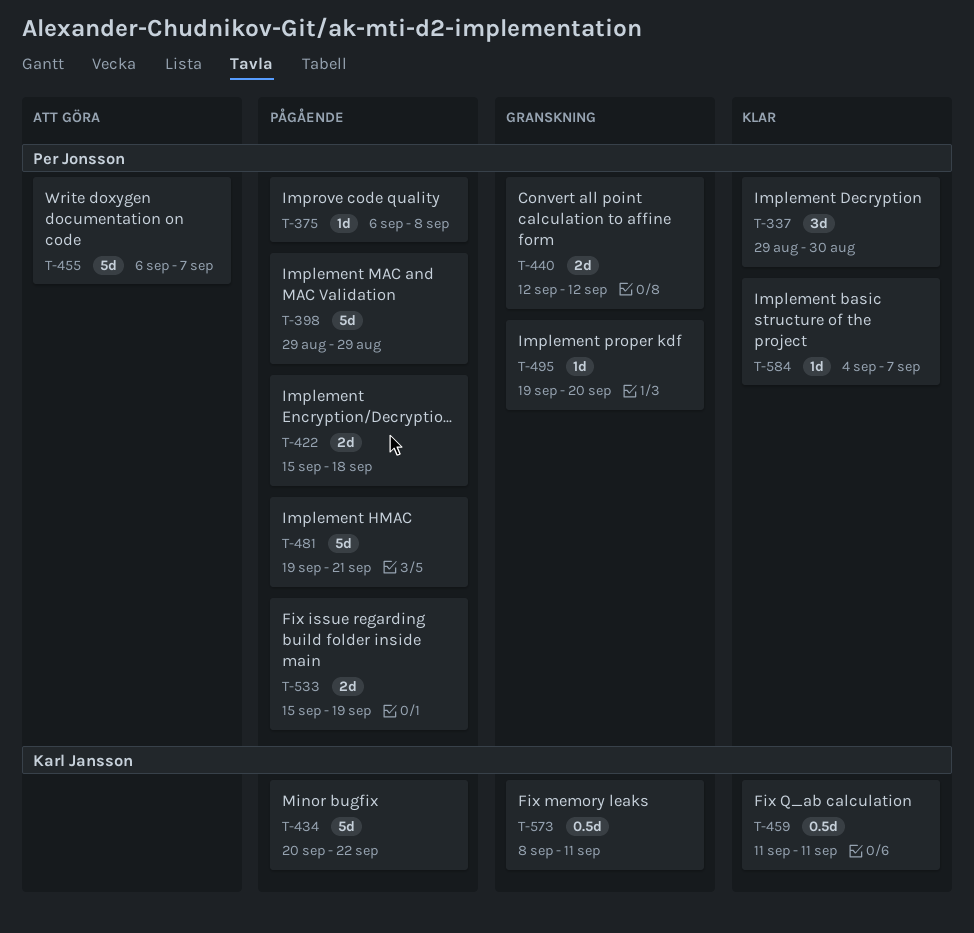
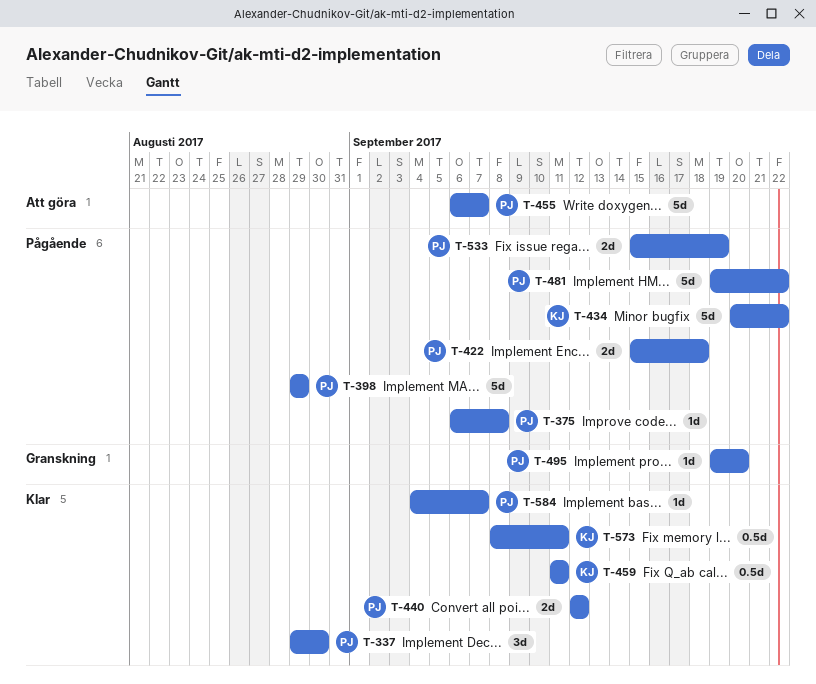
T-440, status: Granskning -> Klar
T-481, due: Sep 21 -> Sep 22
T-573, status: Granskning -> Klar

